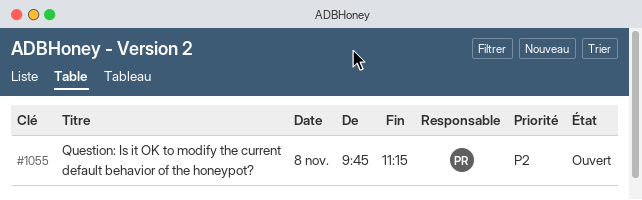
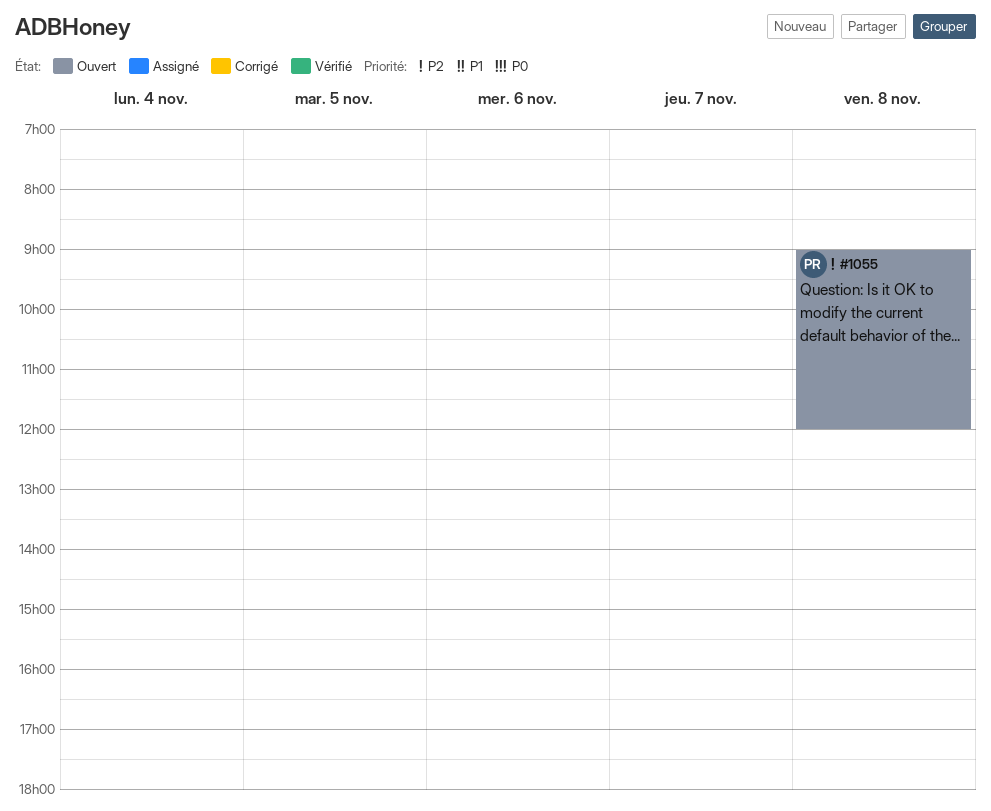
#1055, begins: 09:45 -> 09:00
#1055, ends: 11:15 -> 12:00

